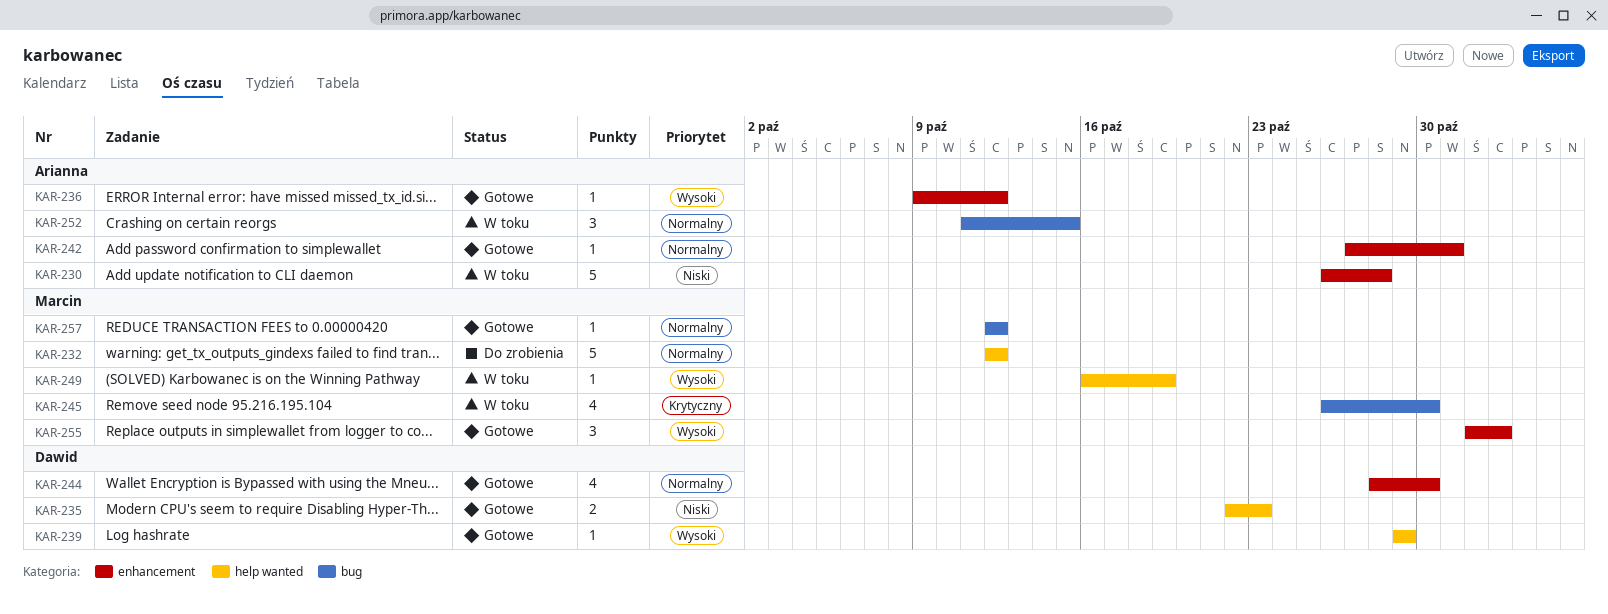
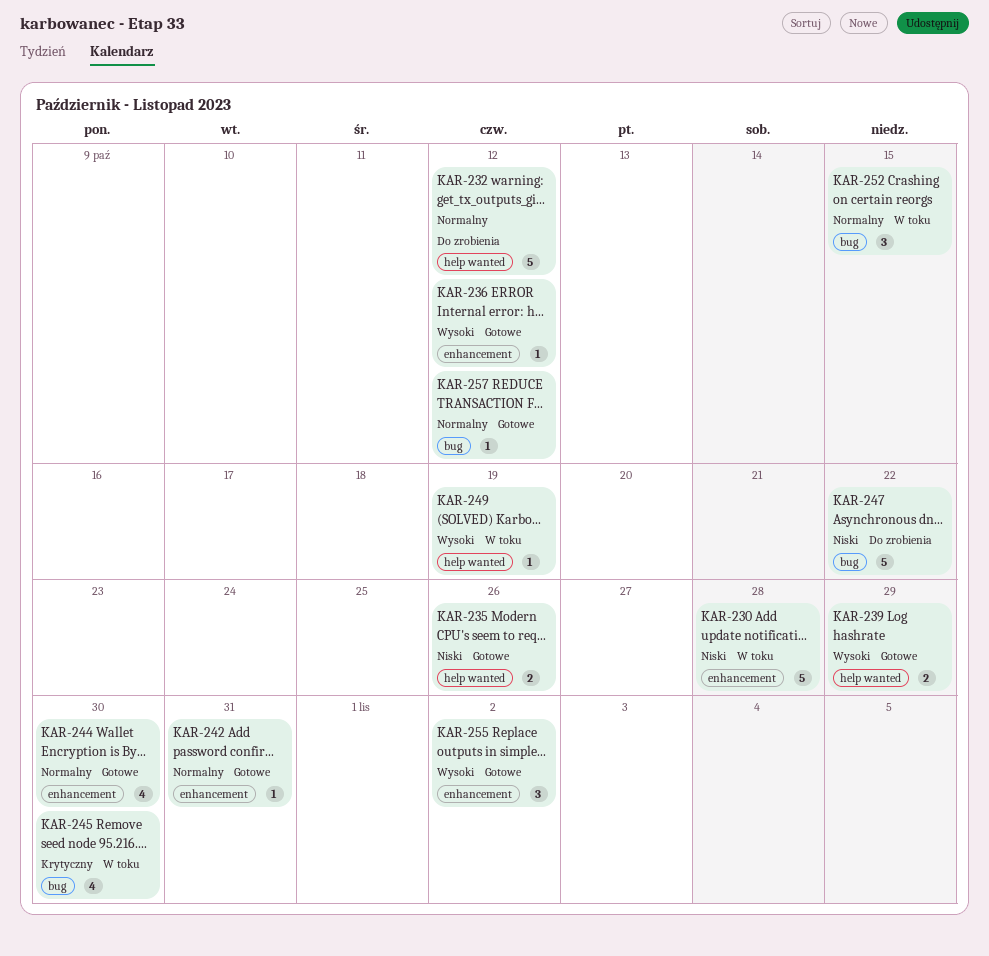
KAR-235, due: Oct 23 -> Oct 26
KAR-239, estimate: 1 -> 2
KAR-247: none -> present

